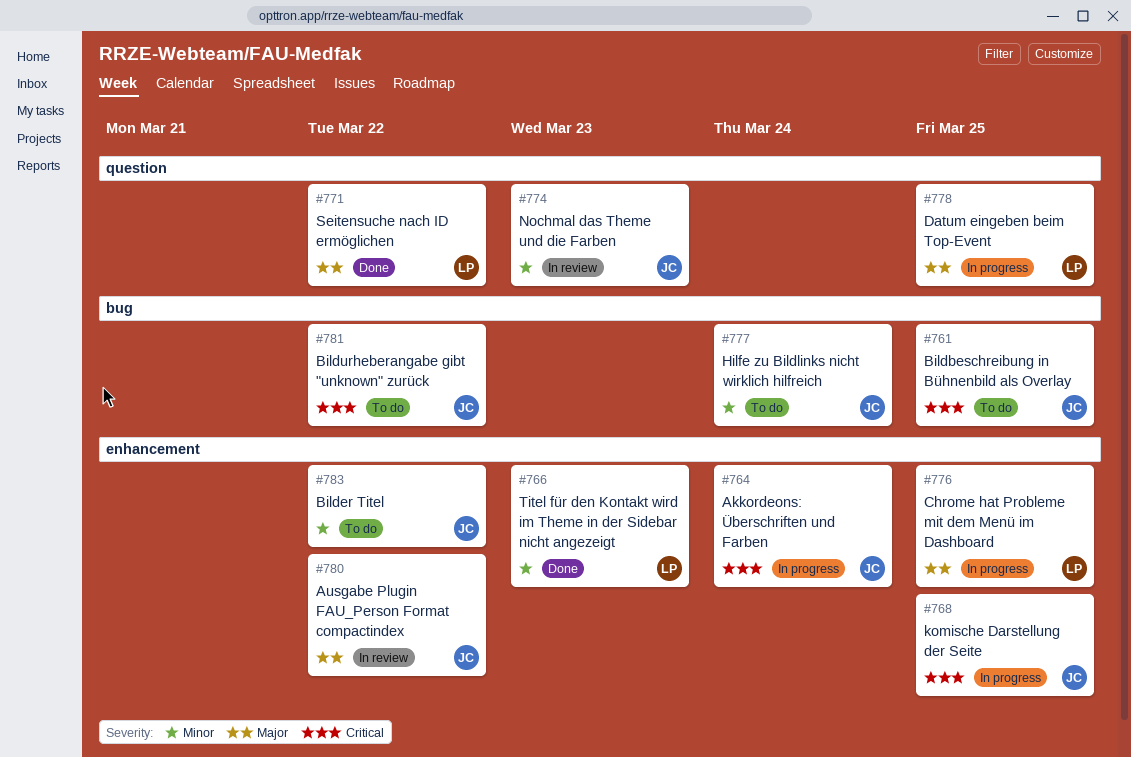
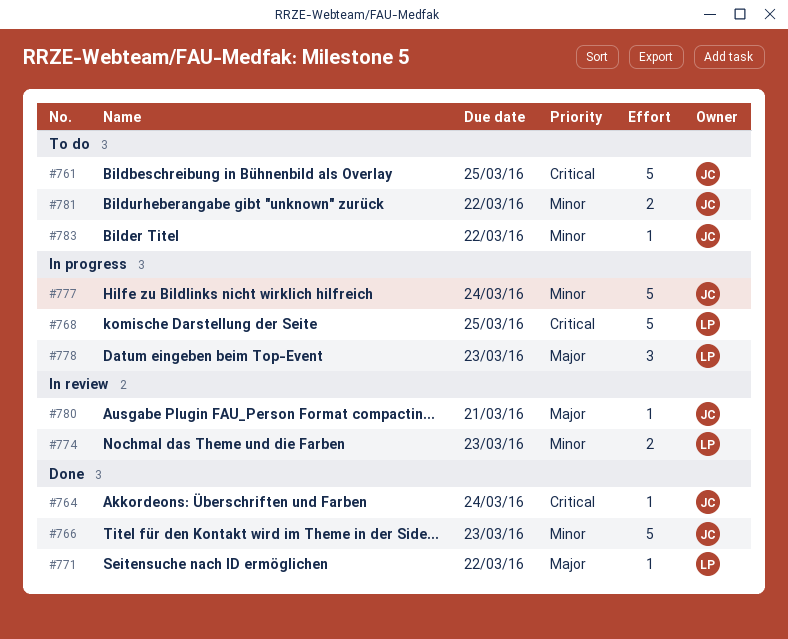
#764, status: In progress -> Done
#766, owner: LP -> JC
#768, owner: JC -> LP
#774, owner: JC -> LP
#776: present -> none
#777, status: To do -> In progress
#778, due: Mar 25 -> Mar 23
#780, due: Mar 22 -> Mar 21
#781, priority: Critical -> Minor

